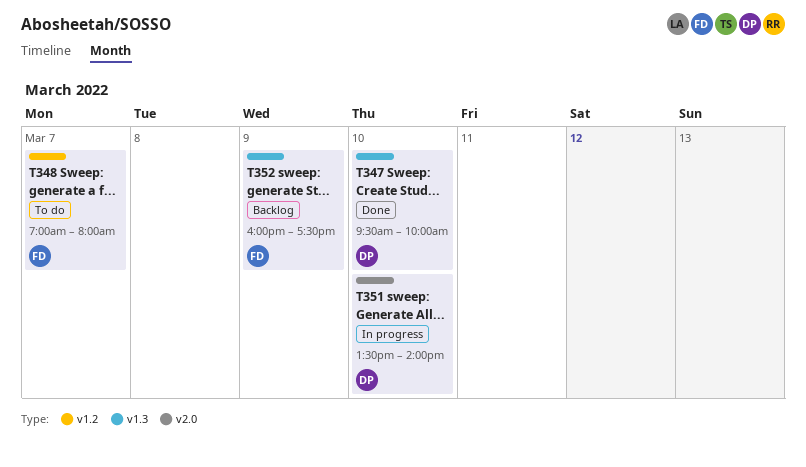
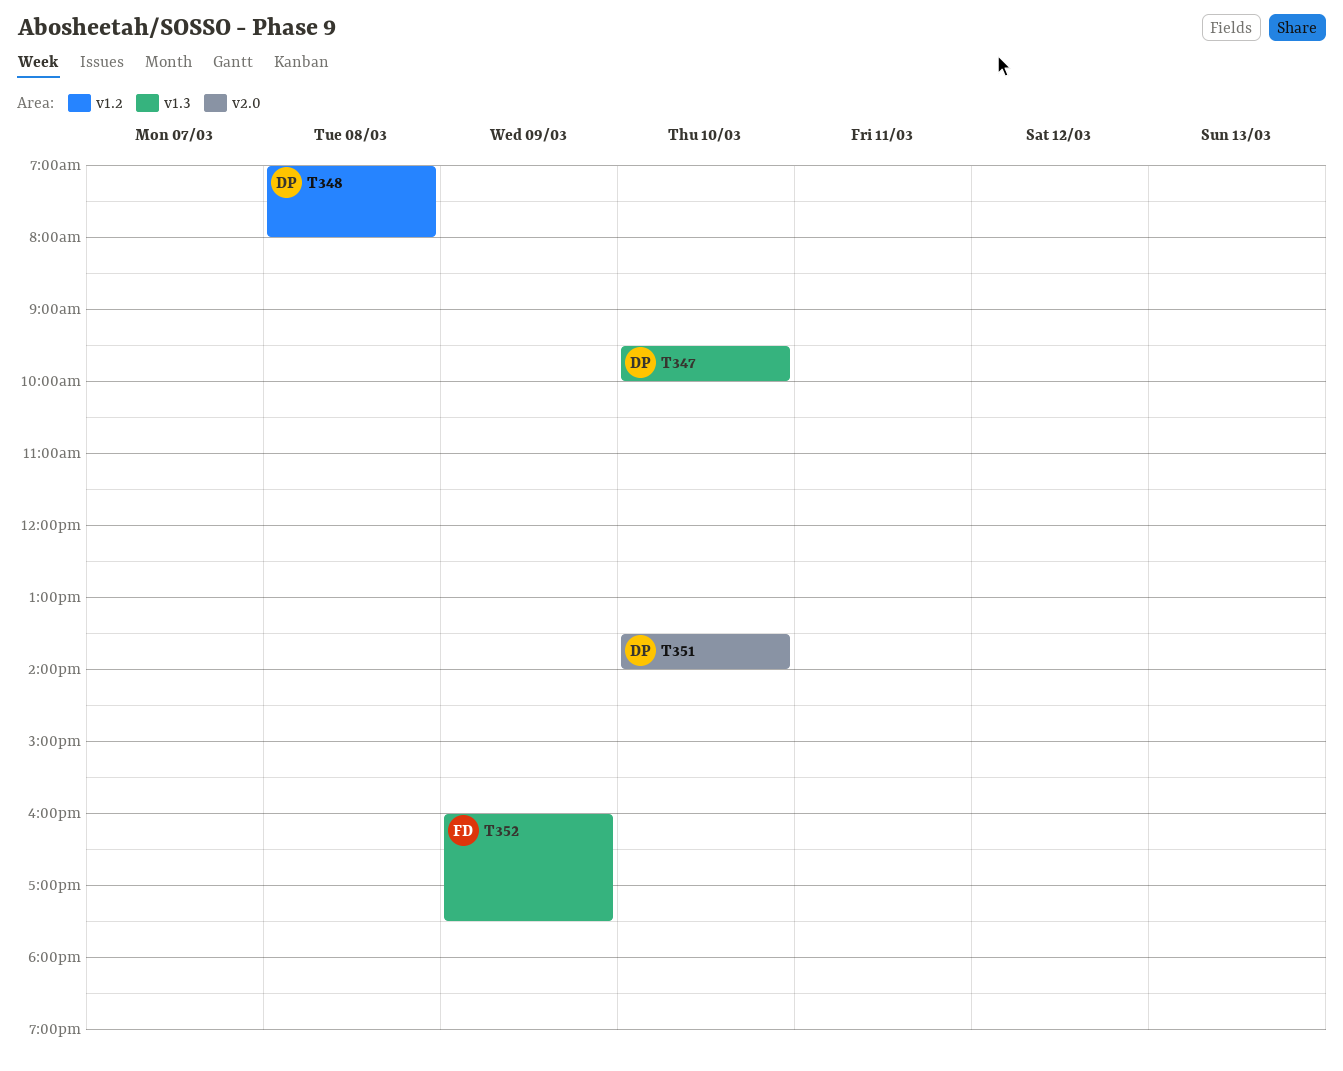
T348, owner: FD -> DP
T348, day: Mar 7 -> Mar 8

